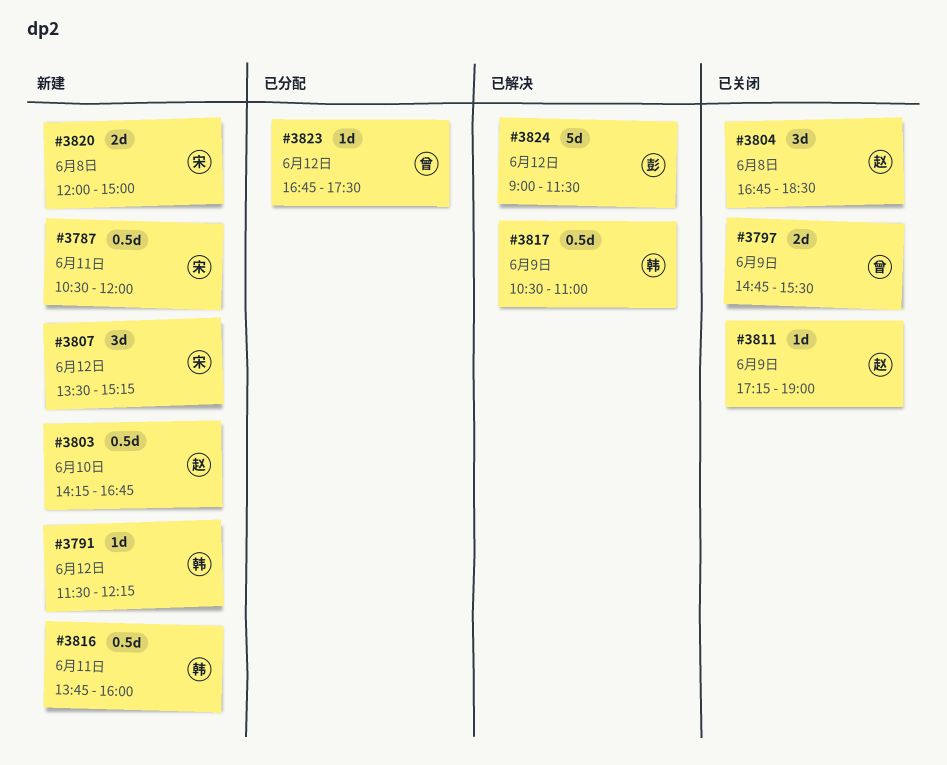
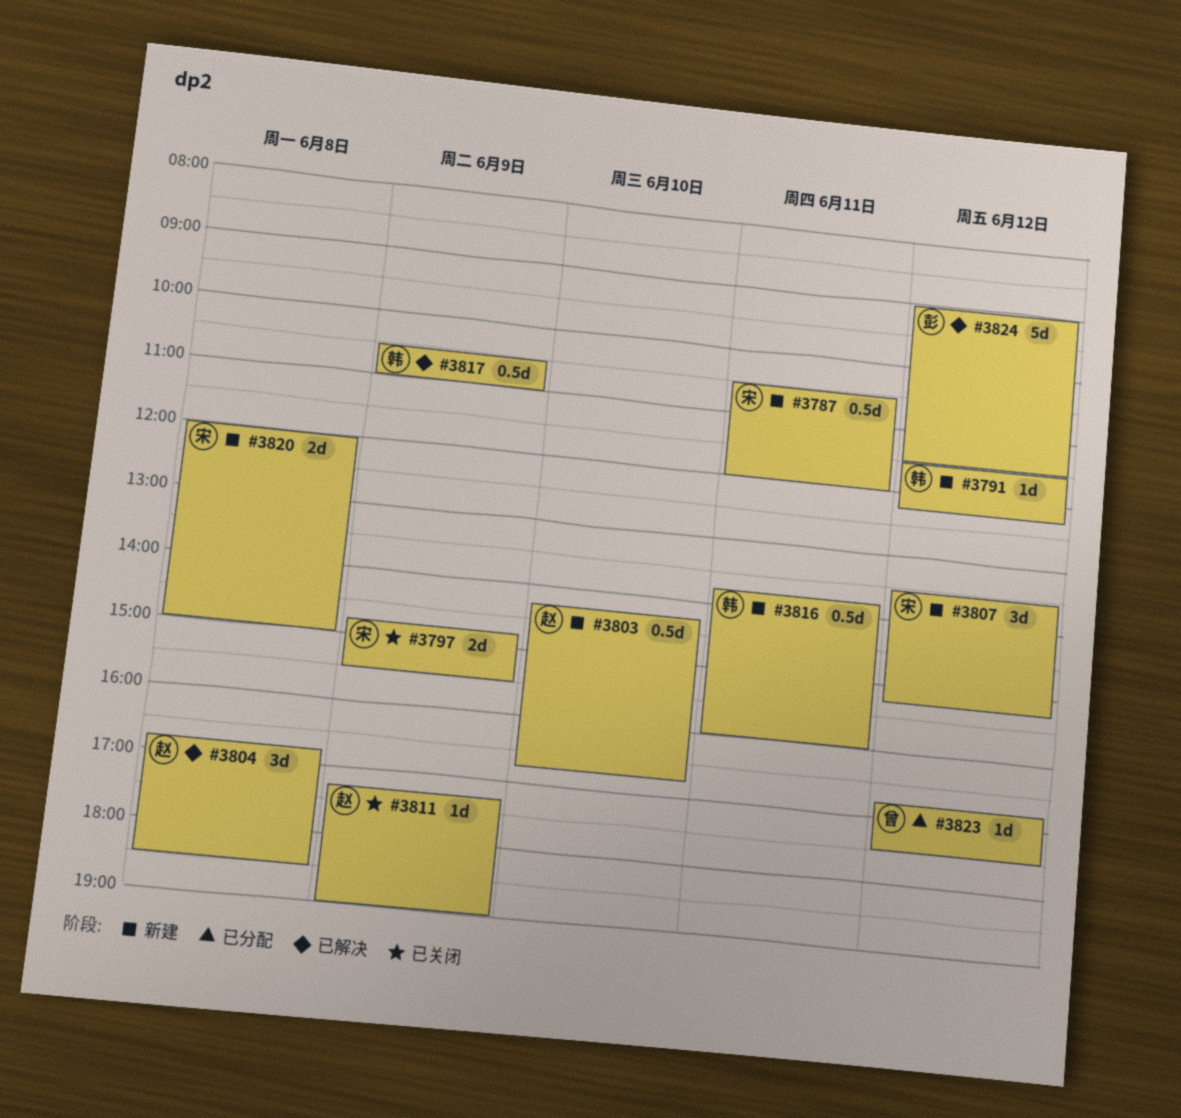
#3797, owner: 曾 -> 宋
#3804, status: 已关闭 -> 已解决

